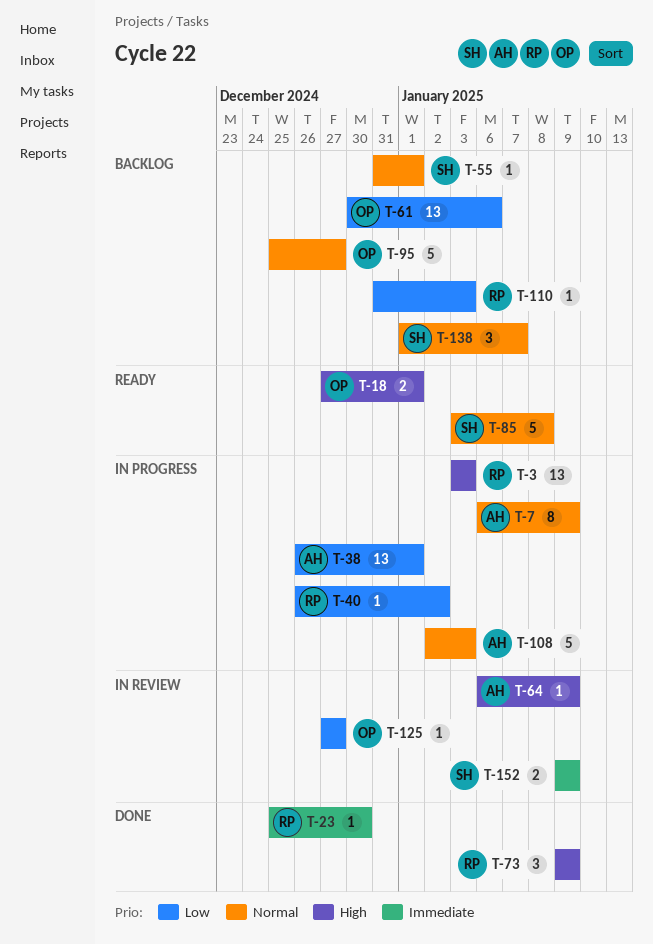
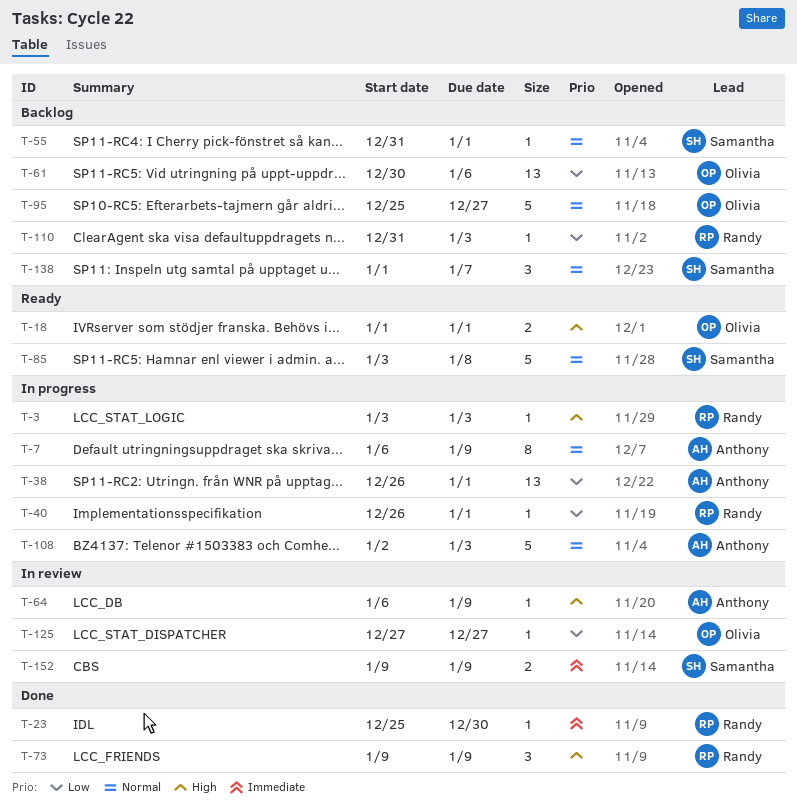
T-3, estimate: 13 -> 1
T-18, start: Dec 27 -> Jan 1
T-40, due: Jan 2 -> Jan 1

